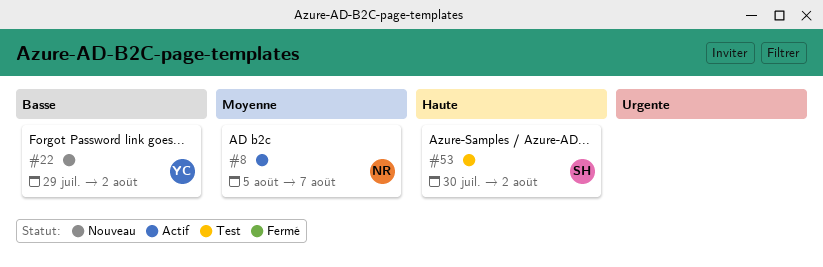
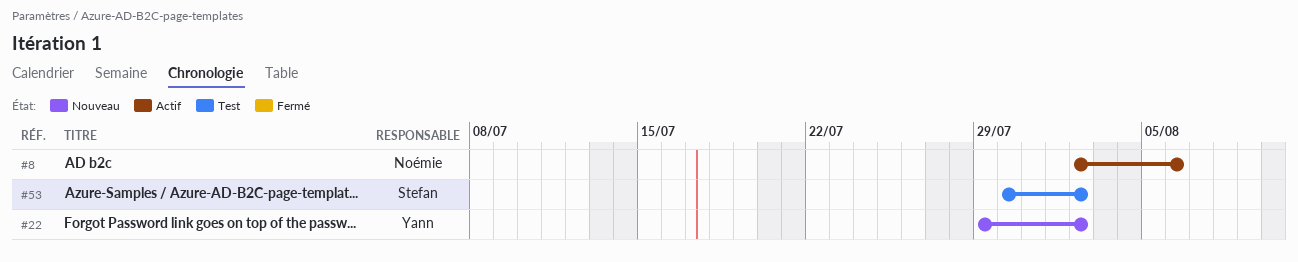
#8, start: Aug 5 -> Aug 2
#8, due: Aug 7 -> Aug 6

